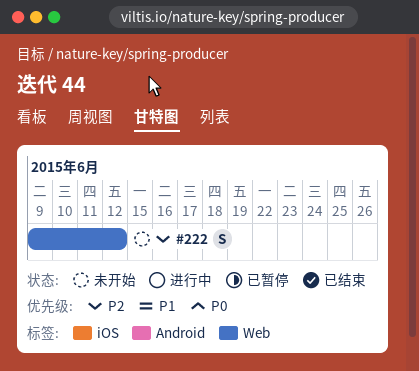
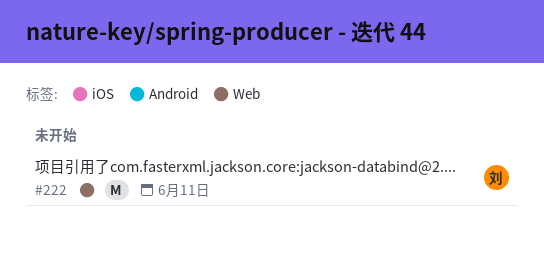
#222, estimate: S -> M
#222, due: Jun 12 -> Jun 11

